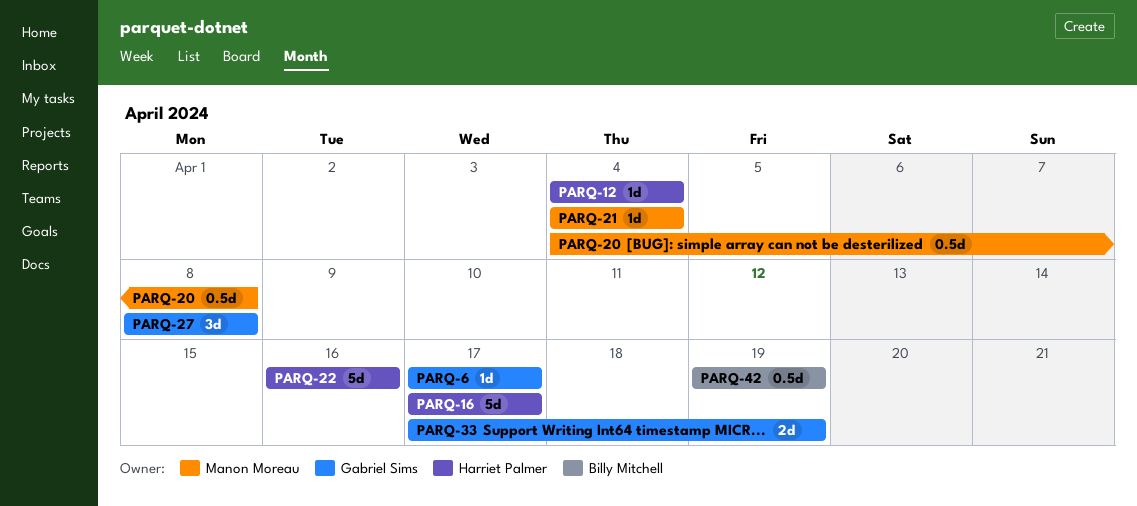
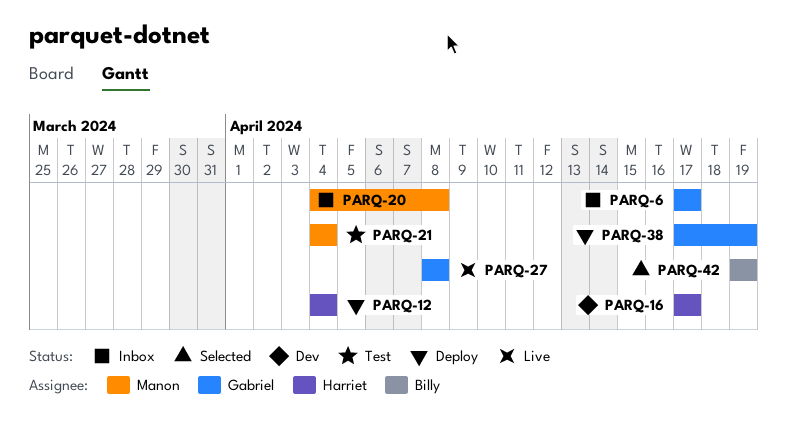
PARQ-22: present -> none
PARQ-33: present -> none
PARQ-38: none -> present

